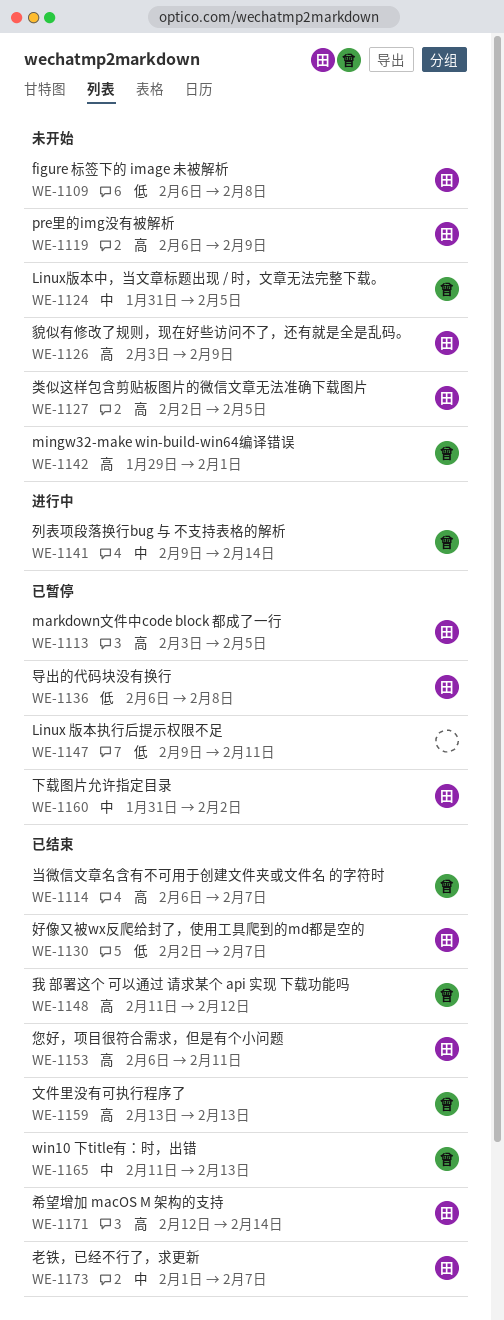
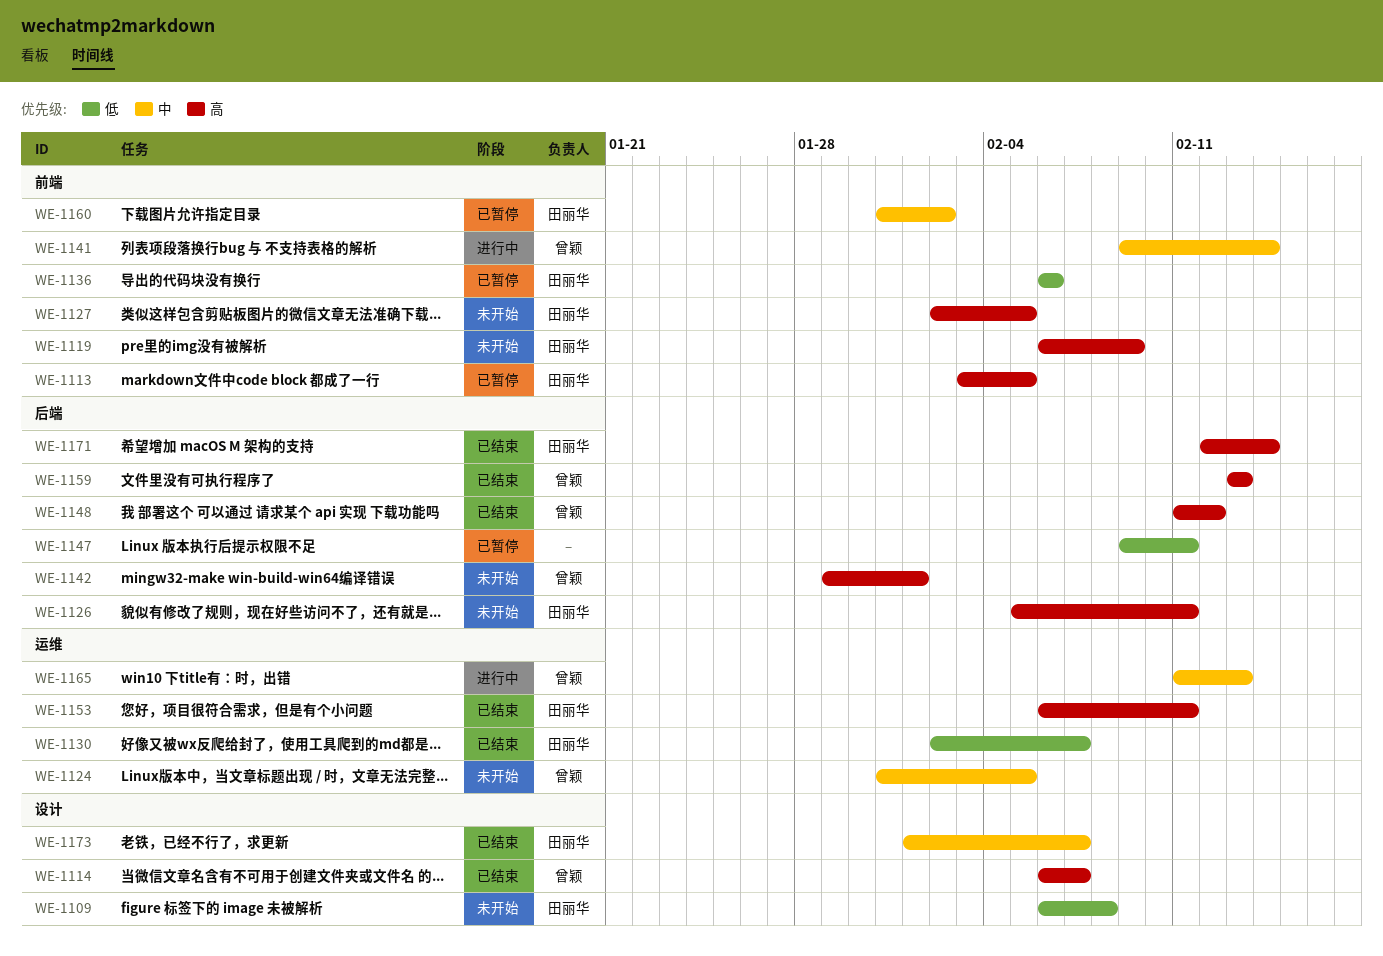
WE-1126, start: Feb 3 -> Feb 5
WE-1126, due: Feb 9 -> Feb 11
WE-1136, due: Feb 8 -> Feb 6
WE-1165, status: 已结束 -> 进行中

